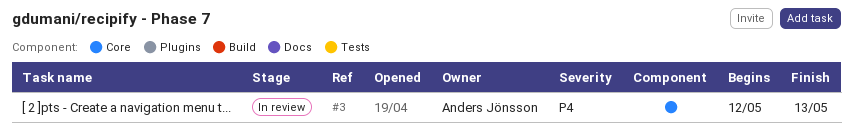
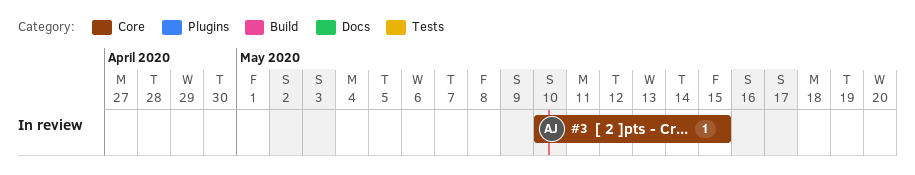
#3, start: May 12 -> May 10
#3, due: May 13 -> May 15

